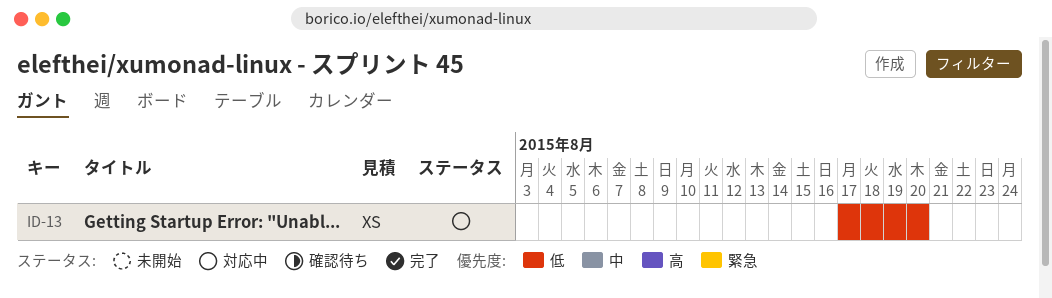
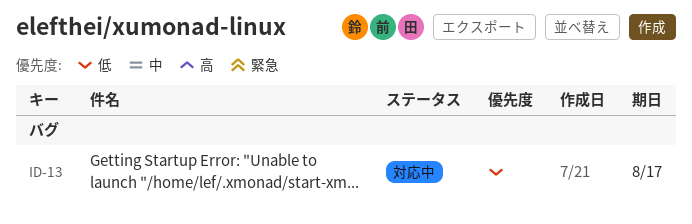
ID-13, due: Aug 20 -> Aug 17

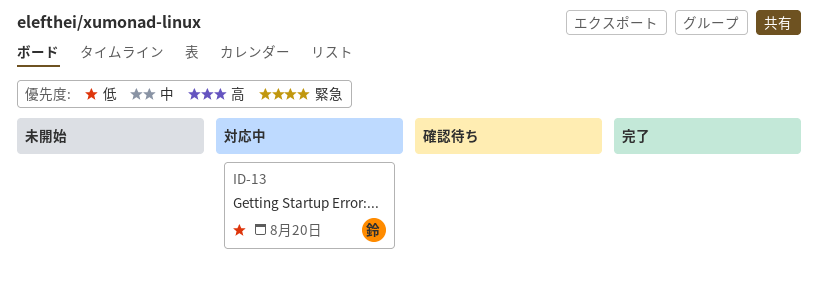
ID-13, due: Aug 17 -> Aug 20

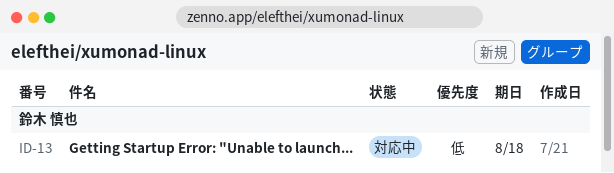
ID-13, due: Aug 20 -> Aug 18

